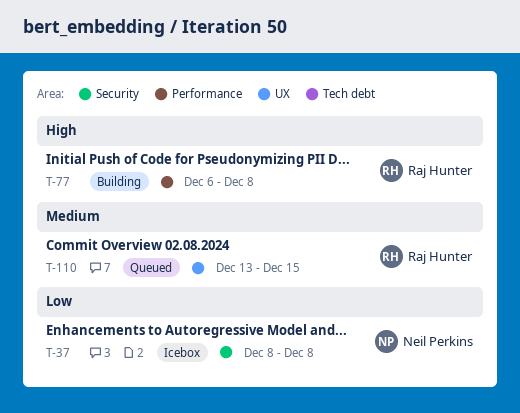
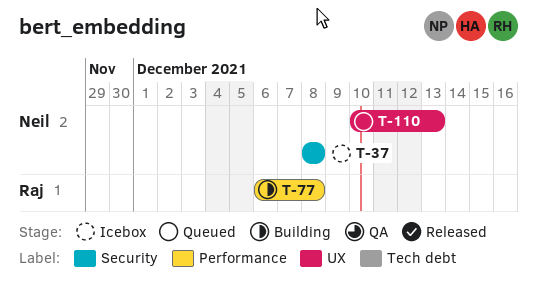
T-110, owner: Raj Hunter -> Neil Perkins
T-110, start: Dec 13 -> Dec 10
T-110, due: Dec 15 -> Dec 13

